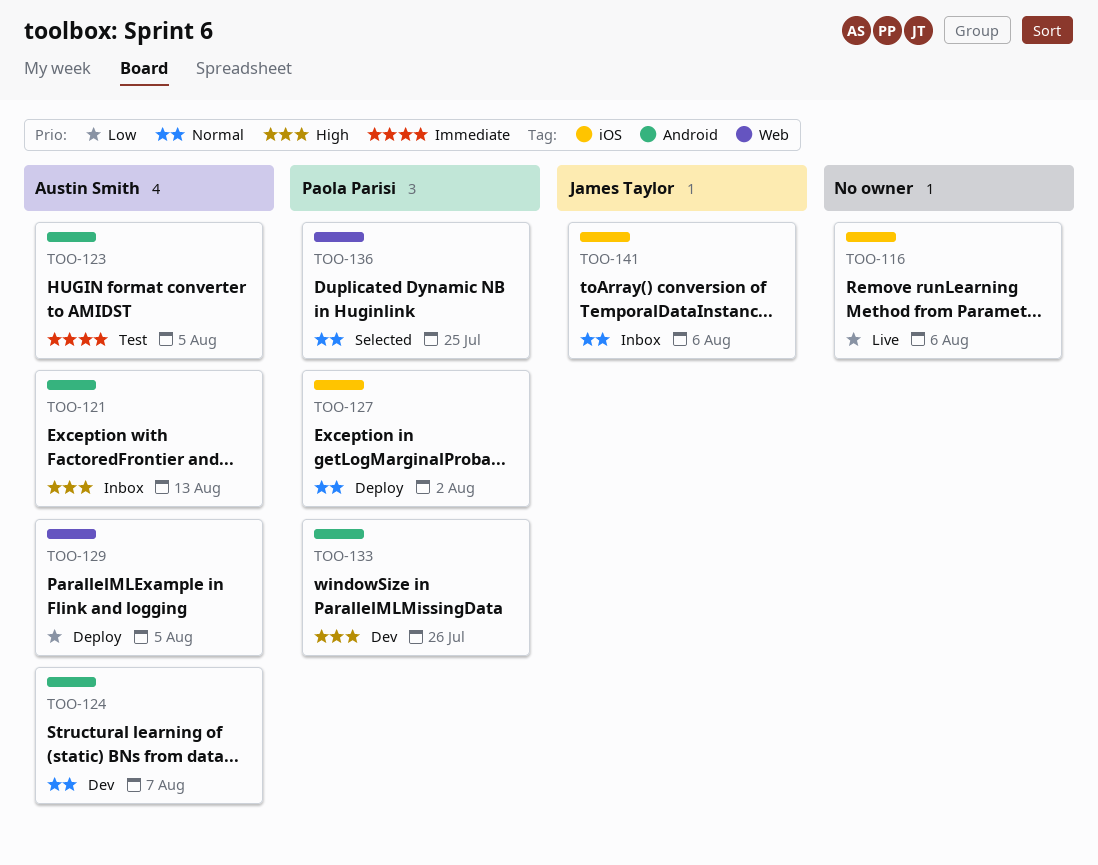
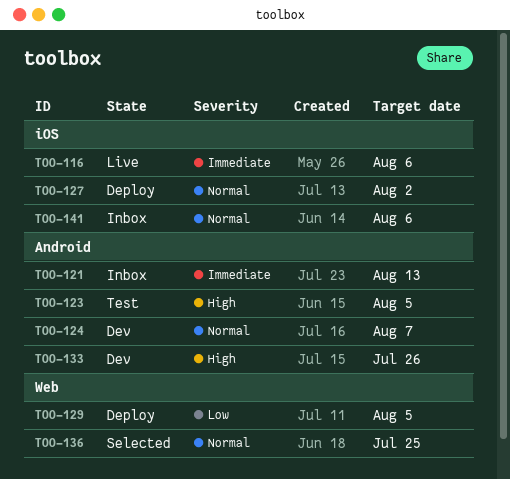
TOO-116, priority: Low -> Immediate
TOO-121, priority: High -> Immediate
TOO-123, priority: Immediate -> High

